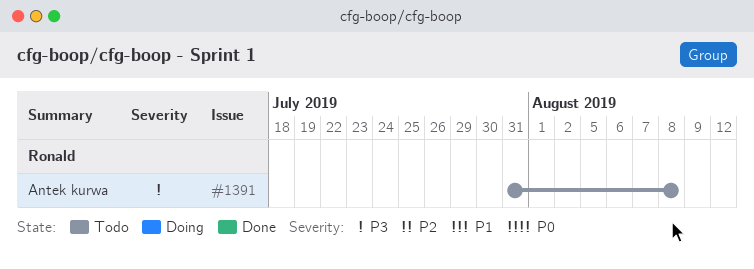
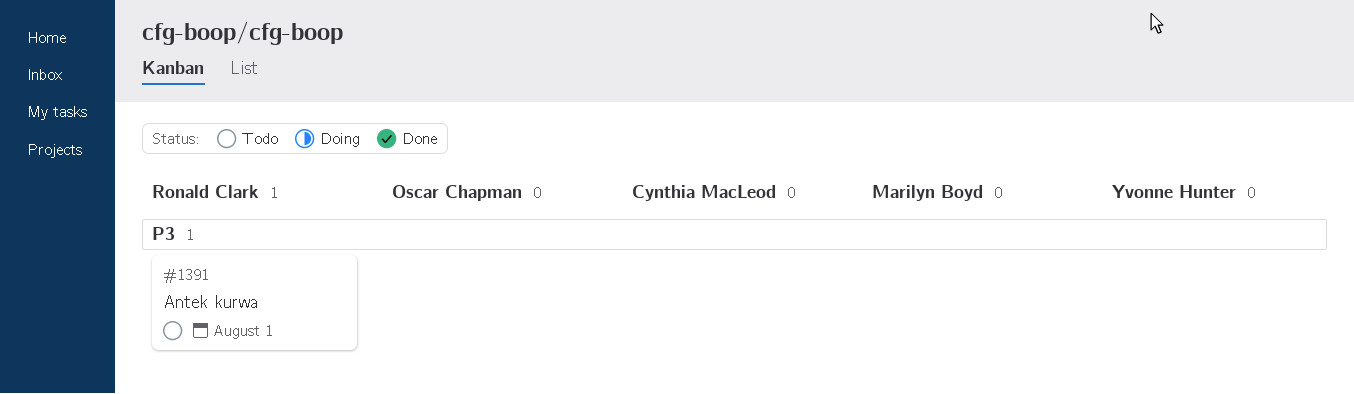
#1391, due: Aug 8 -> Aug 1

